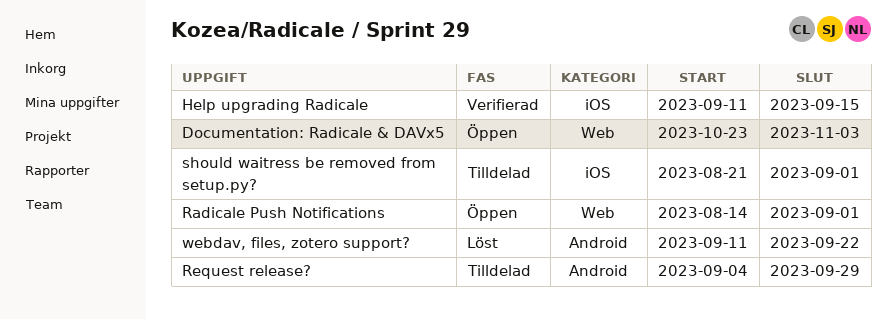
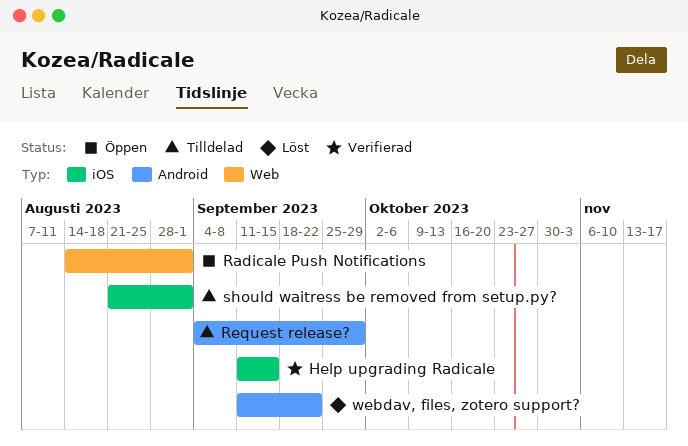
Documentation: Radicale & DAVx5: present -> none

